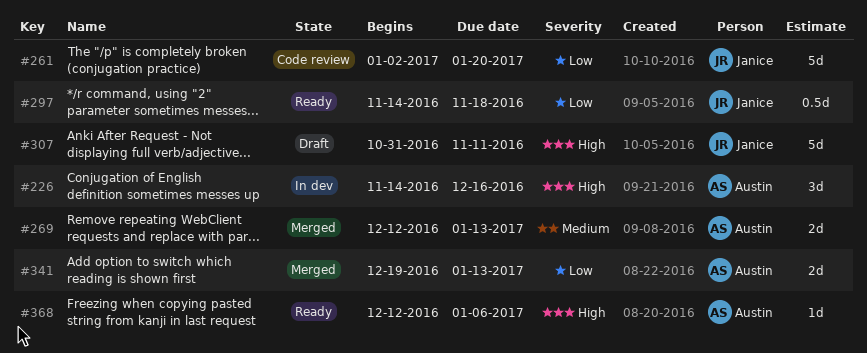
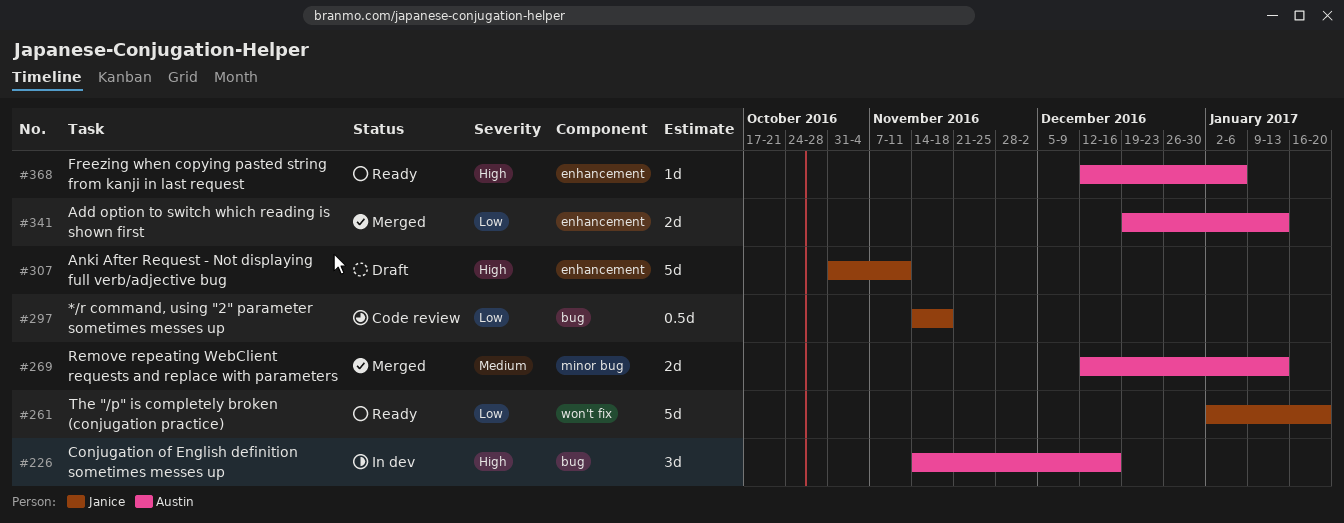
#261, status: Code review -> Ready
#297, status: Ready -> Code review

